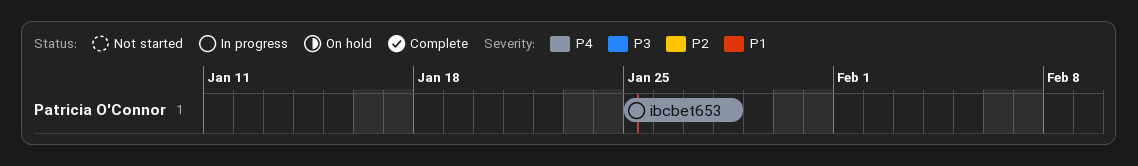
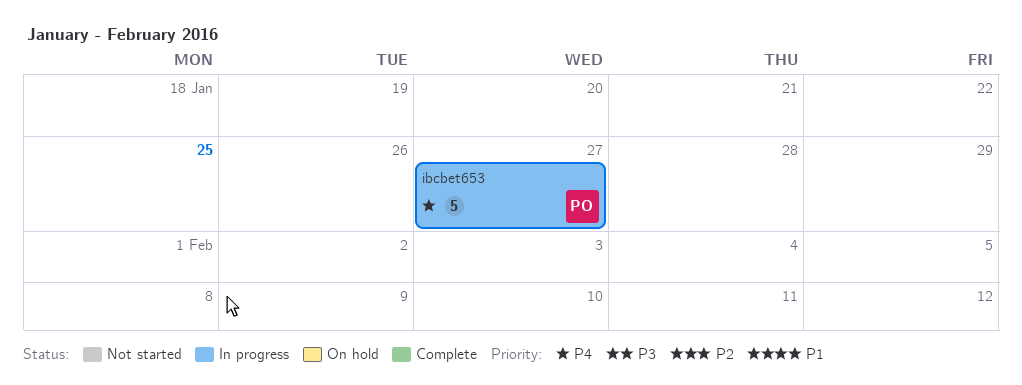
ibcbet653, due: Jan 28 -> Jan 27

